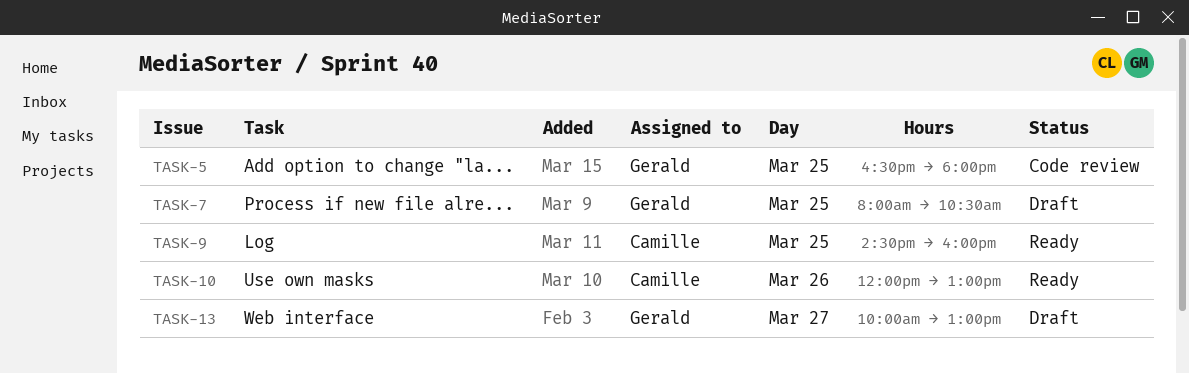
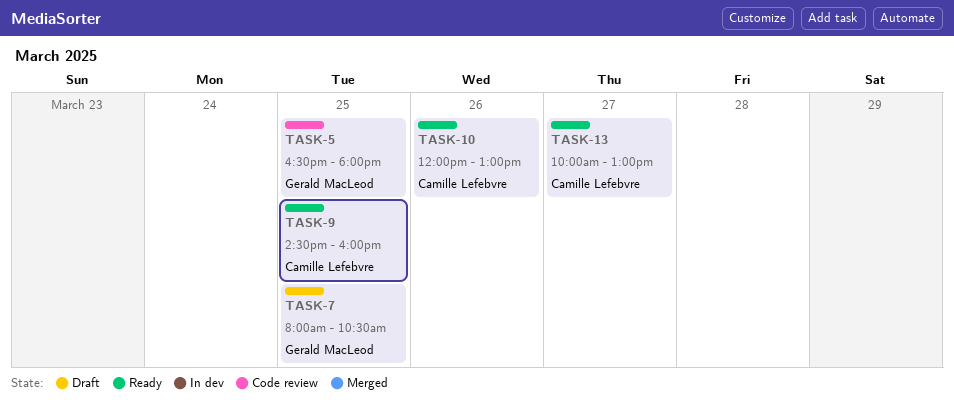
TASK-13, status: Draft -> Ready
TASK-13, owner: Gerald MacLeod -> Camille Lefebvre

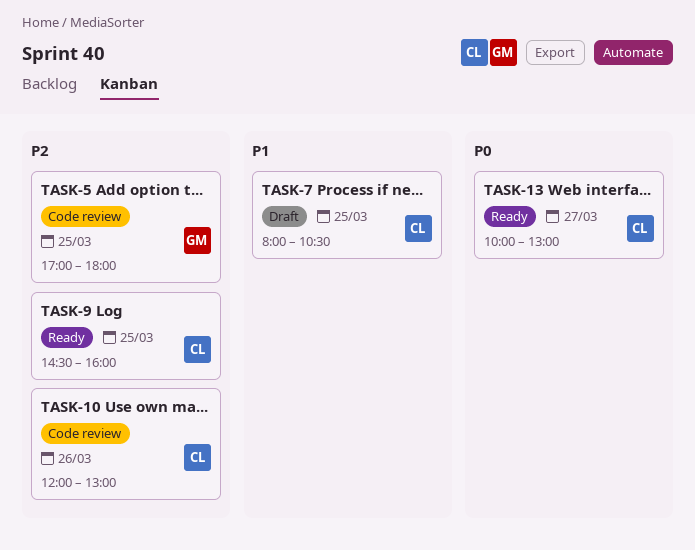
TASK-5, begins: 16:30 -> 17:00
TASK-7, owner: Gerald MacLeod -> Camille Lefebvre
TASK-10, status: Ready -> Code review

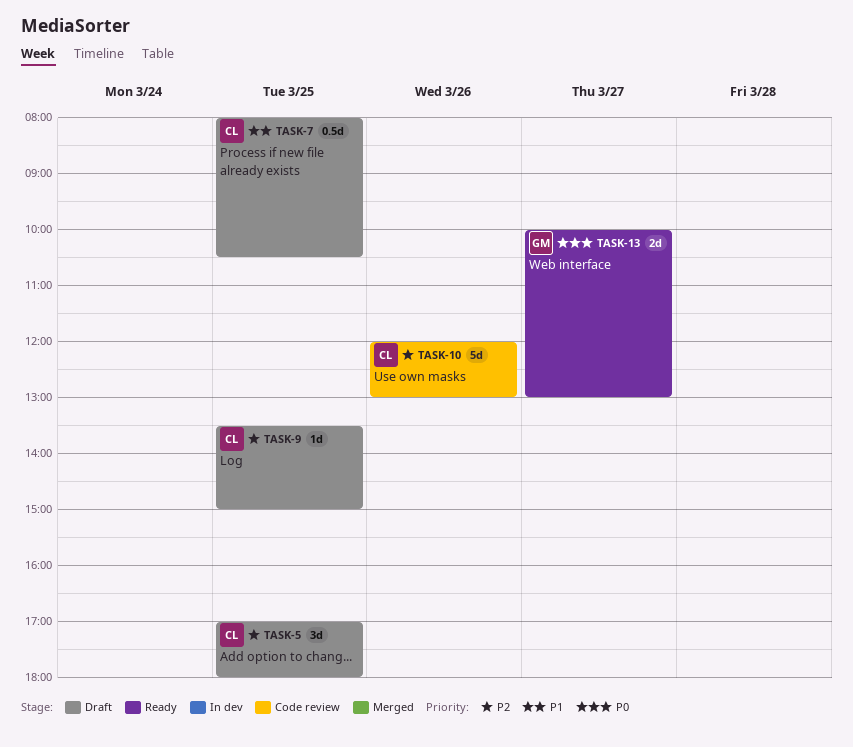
TASK-5, status: Code review -> Draft
TASK-5, owner: GM -> CL
TASK-9, status: Ready -> Draft
TASK-9, begins: 14:30 -> 13:30
TASK-9, ends: 16:00 -> 15:00
TASK-13, owner: CL -> GM

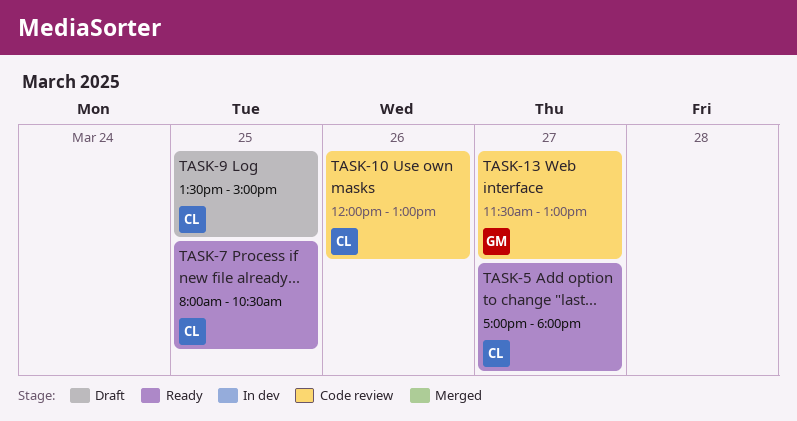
TASK-5, status: Draft -> Ready
TASK-5, day: Mar 25 -> Mar 27
TASK-7, status: Draft -> Ready
TASK-13, status: Ready -> Code review
TASK-13, begins: 10:00 -> 11:30

